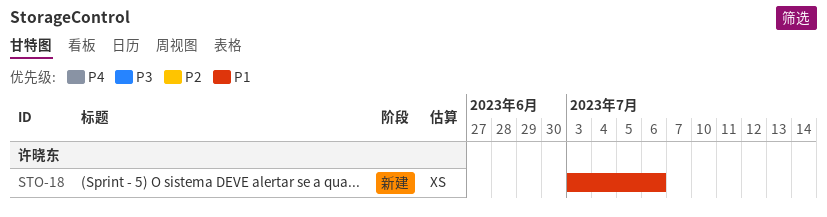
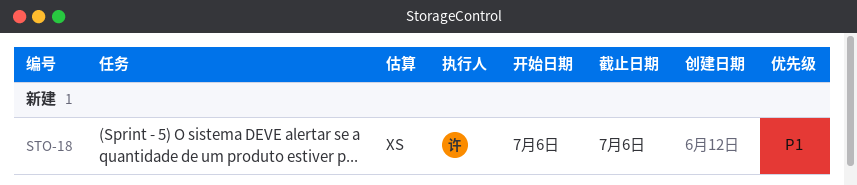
STO-18, start: Jul 3 -> Jul 6

